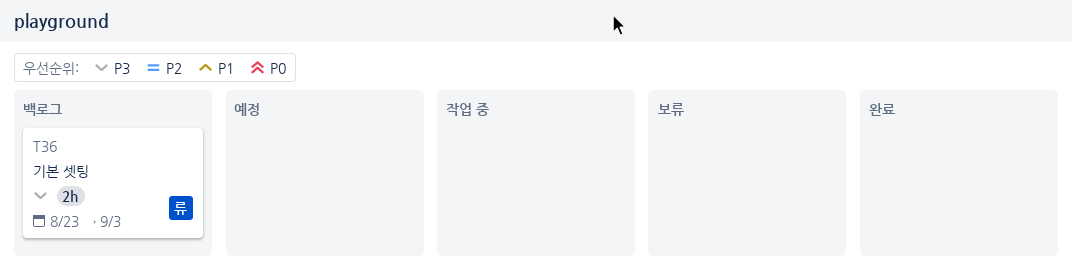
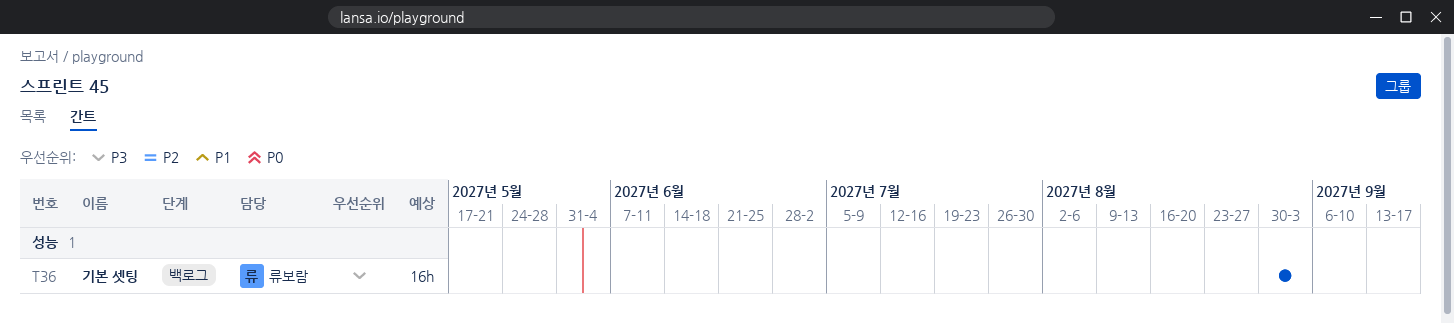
T36, estimate: 2h -> 16h
T36, start: Aug 23 -> Aug 30

